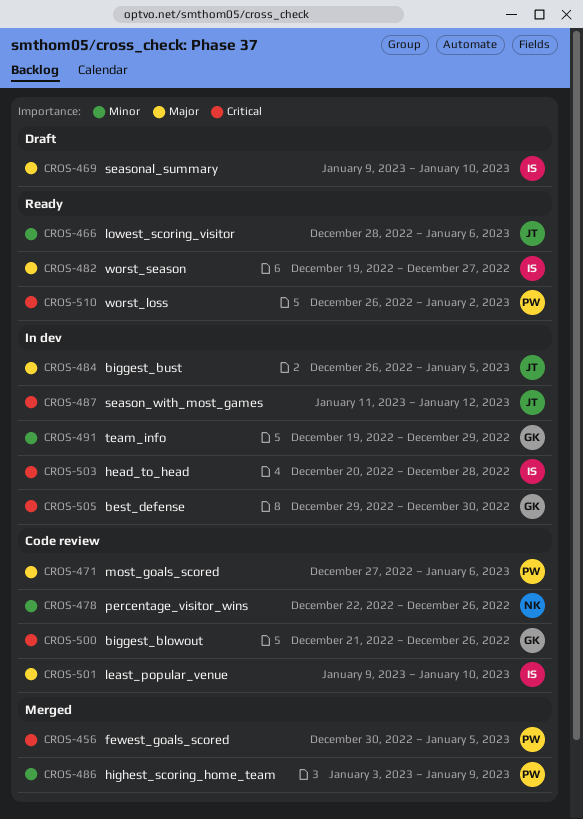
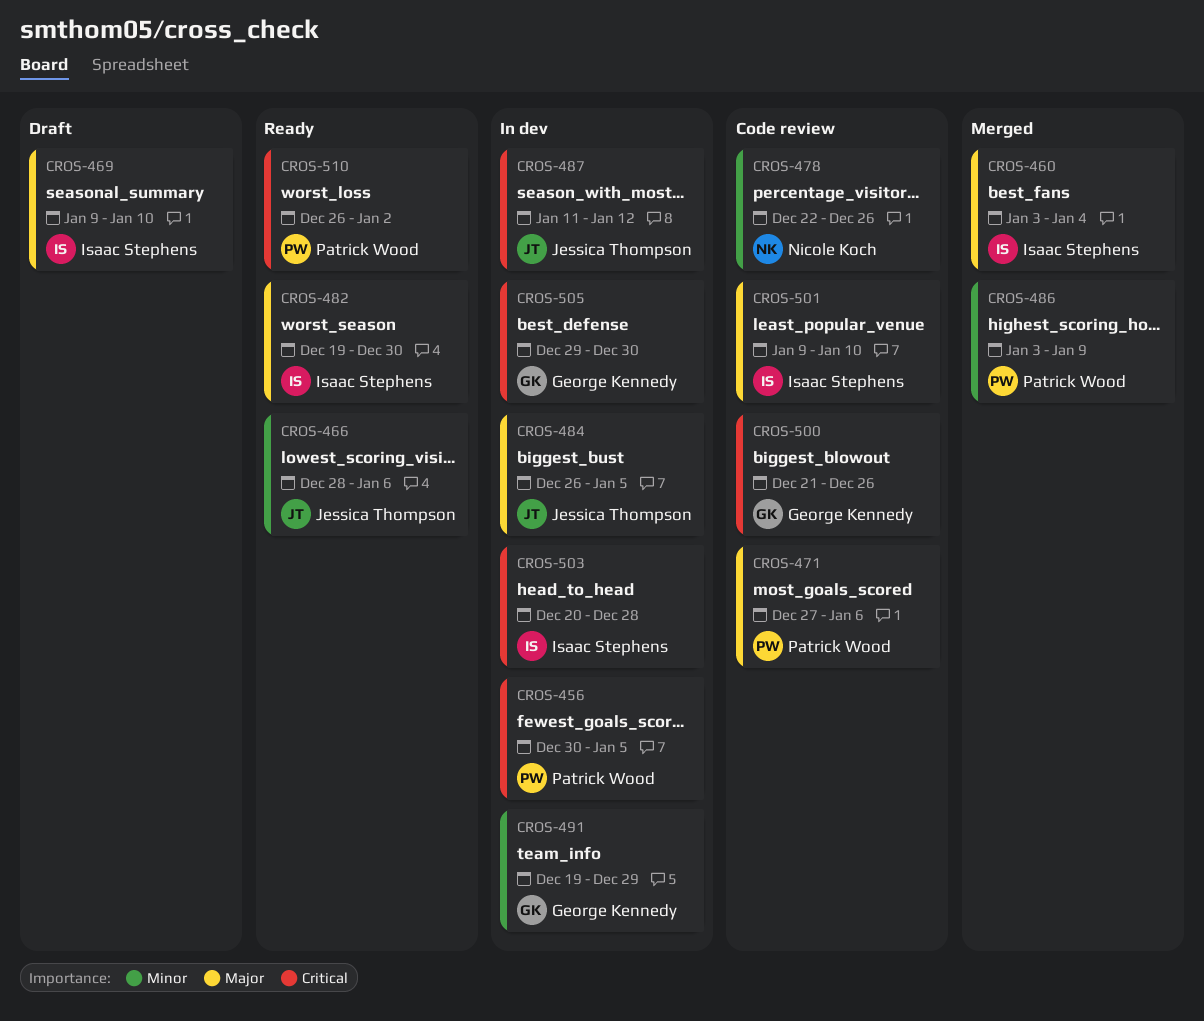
CROS-456, status: Merged -> In dev
CROS-460: none -> present
CROS-482, due: Dec 27 -> Dec 30

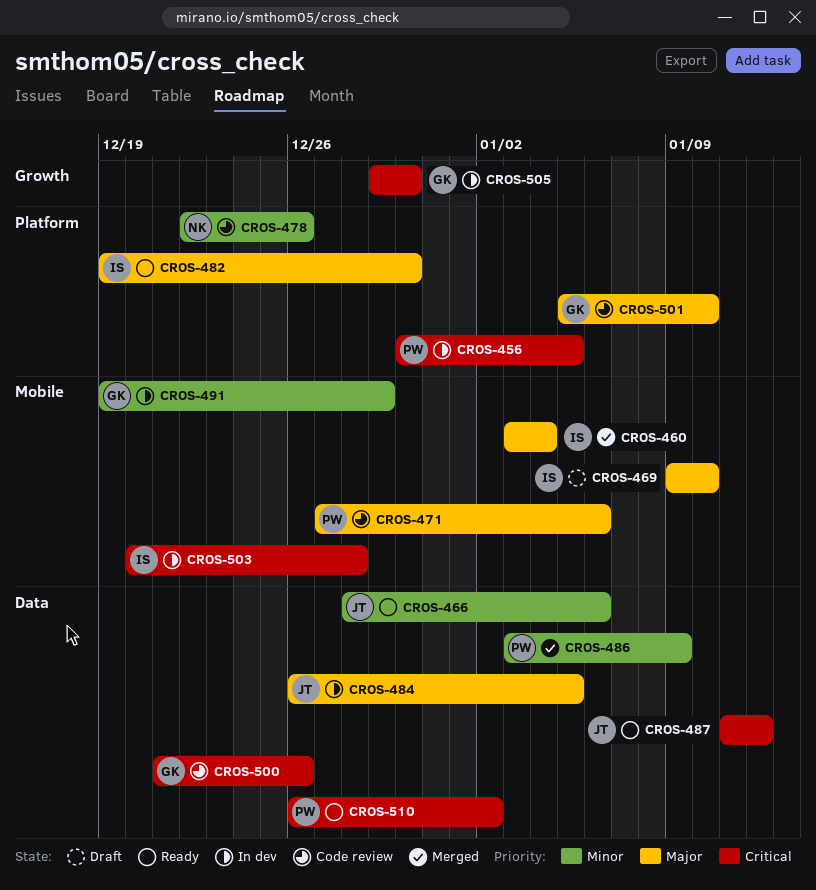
CROS-487, status: In dev -> Ready
CROS-501, owner: Isaac Stephens -> George Kennedy
CROS-501, start: Jan 9 -> Jan 5

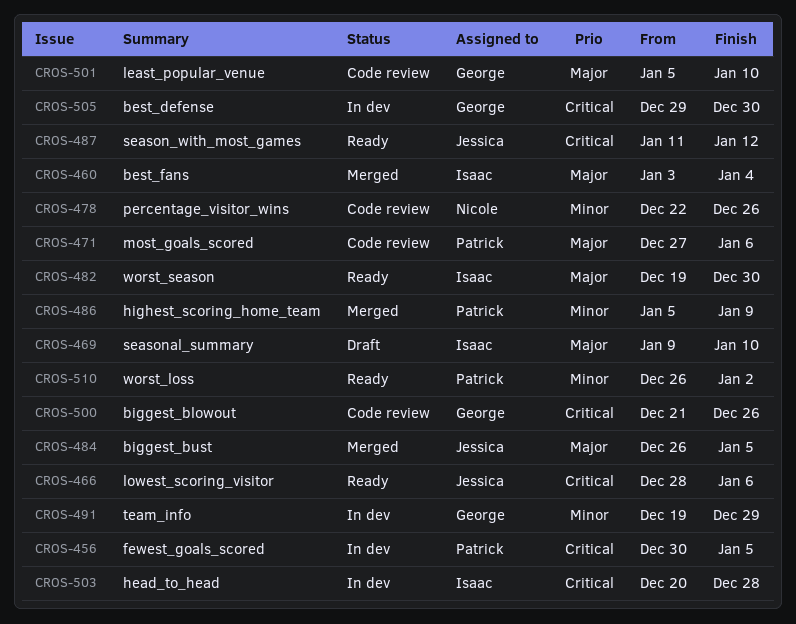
CROS-466, priority: Minor -> Critical
CROS-484, status: In dev -> Merged
CROS-486, start: Jan 3 -> Jan 5
CROS-510, priority: Critical -> Minor

